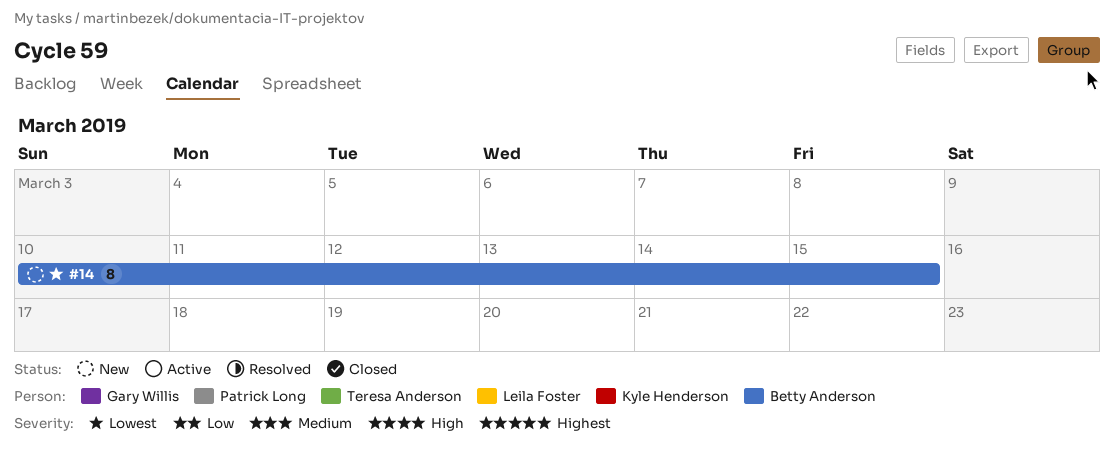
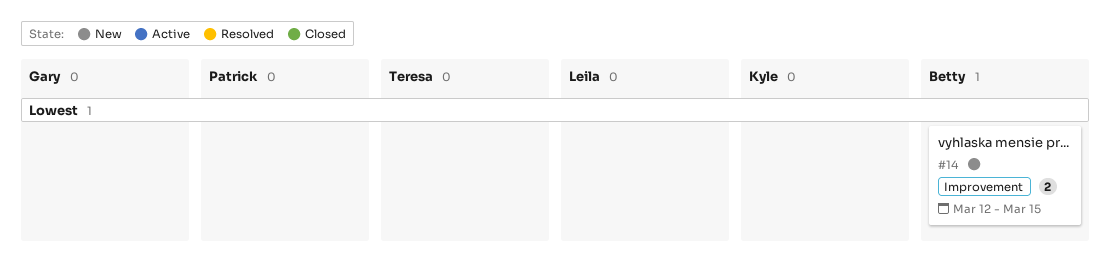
#14, estimate: 8 -> 2
#14, start: Mar 10 -> Mar 12

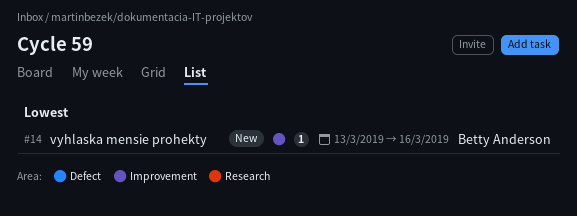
#14, estimate: 2 -> 1
#14, start: Mar 12 -> Mar 13
#14, due: Mar 15 -> Mar 16

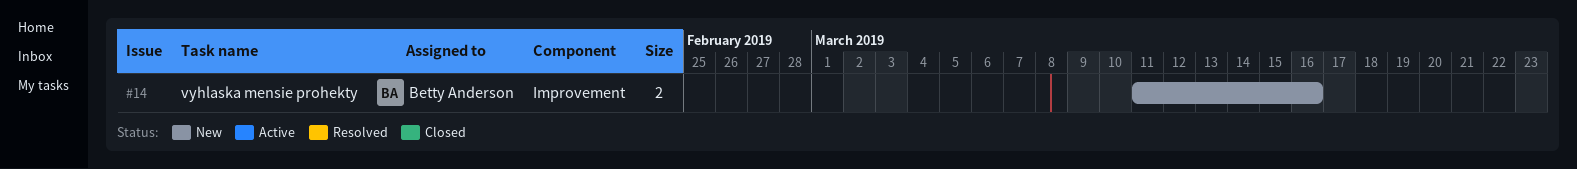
#14, estimate: 1 -> 2
#14, start: Mar 13 -> Mar 11

